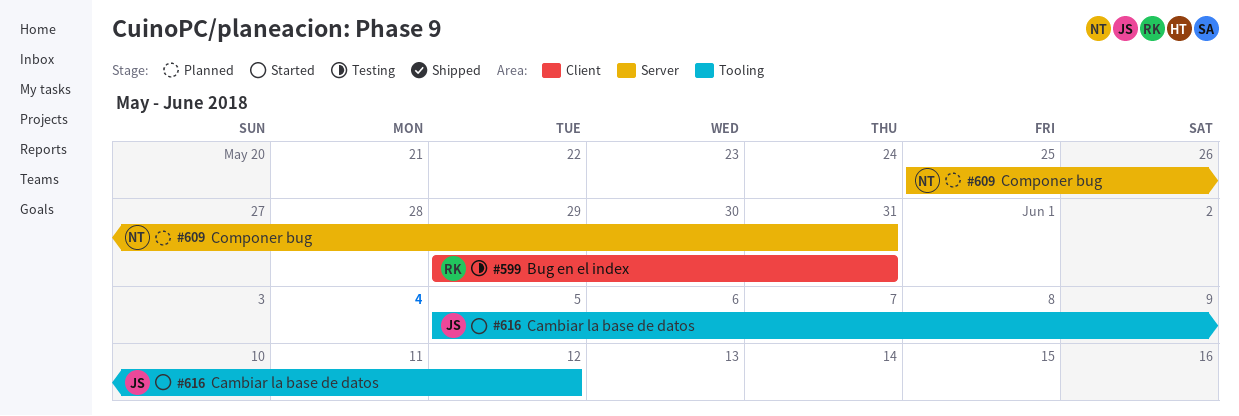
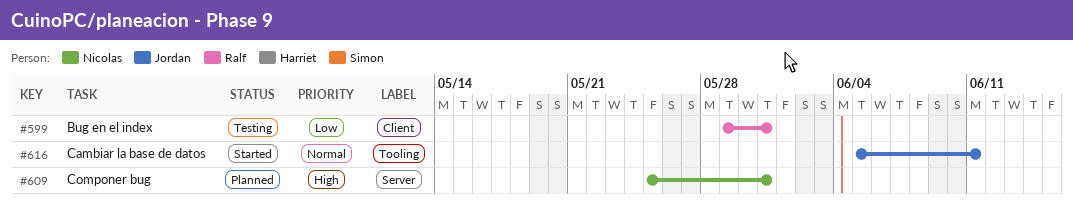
#616, due: Jun 12 -> Jun 11

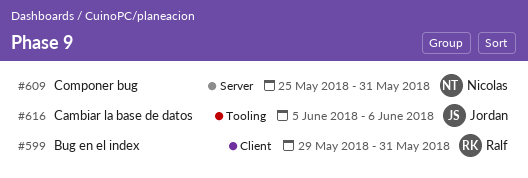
#616, due: Jun 11 -> Jun 6

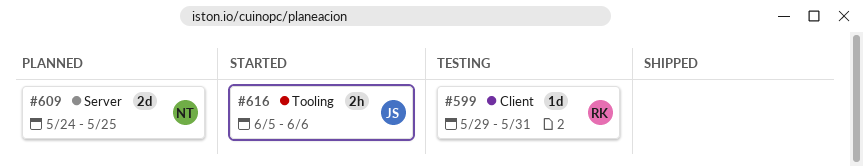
#609, start: May 25 -> May 24
#609, due: May 31 -> May 25

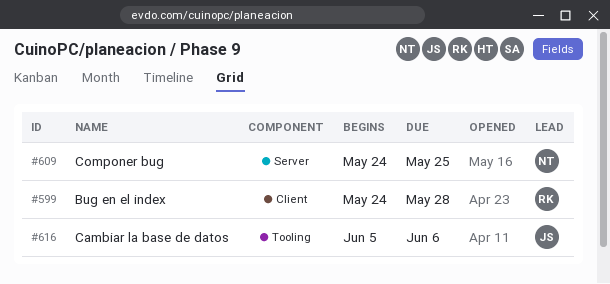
#599, start: May 29 -> May 24
#599, due: May 31 -> May 28

